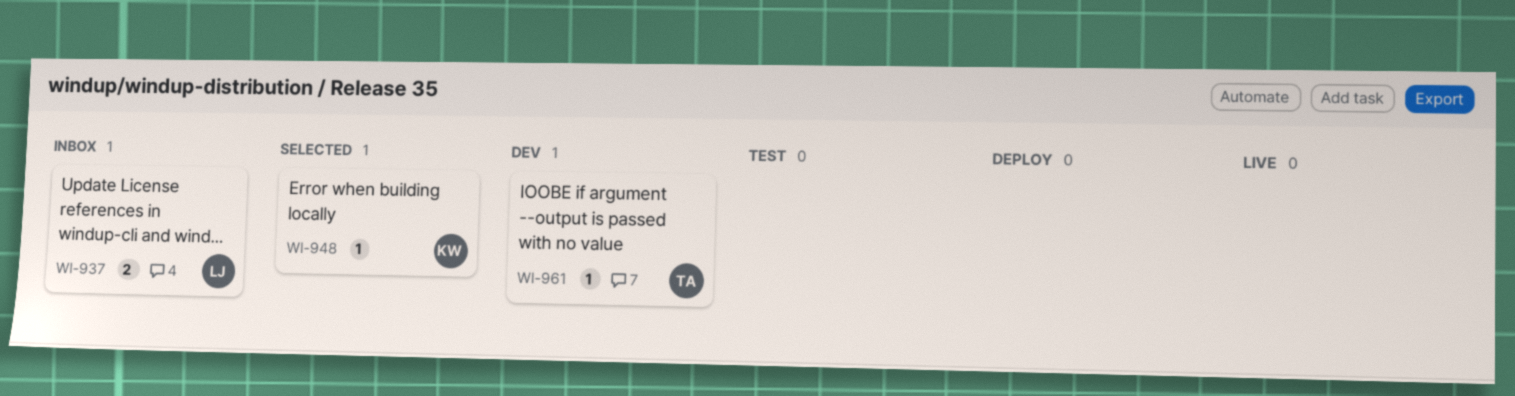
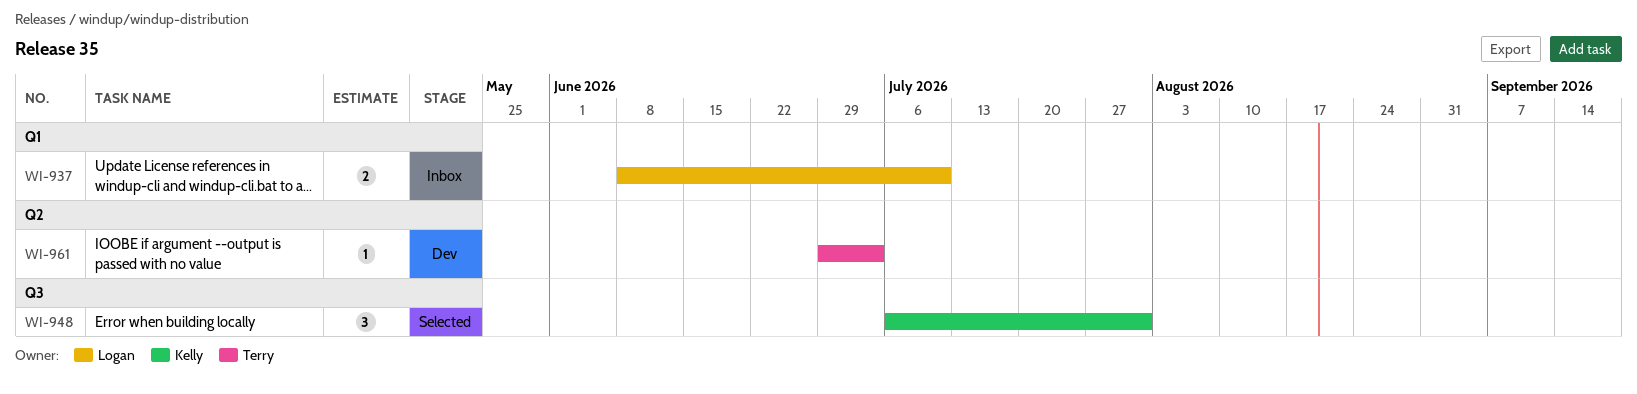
WI-948, estimate: 1 -> 3

